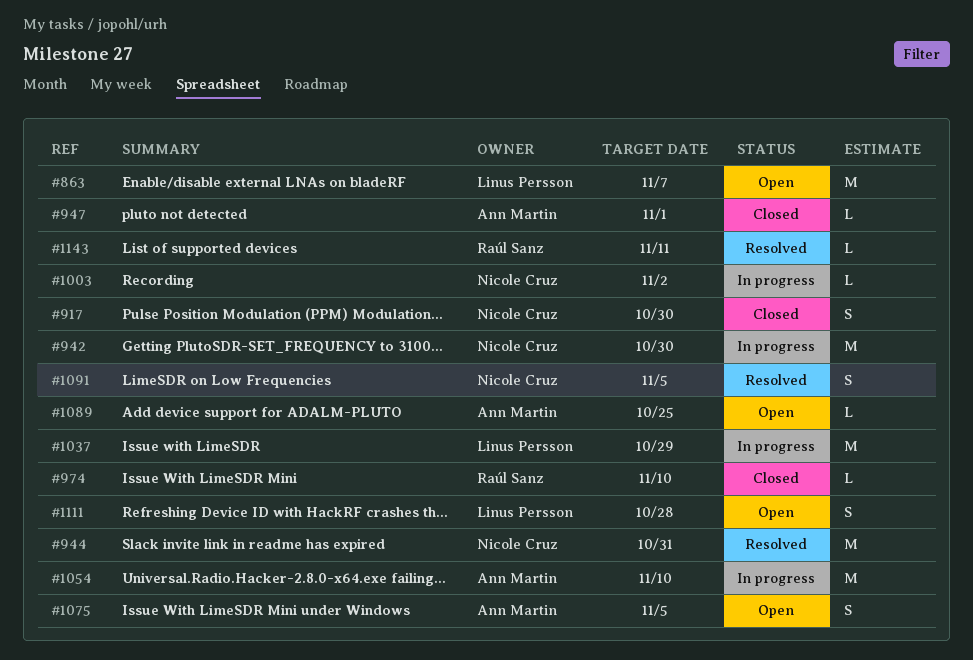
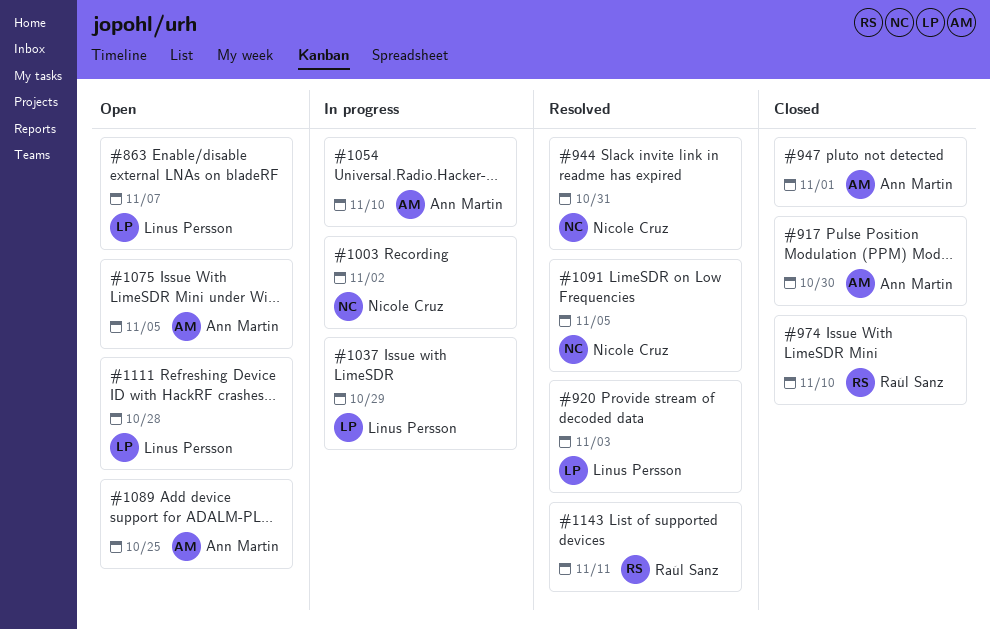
#917, owner: Nicole Cruz -> Ann Martin
#920: none -> present
#942: present -> none

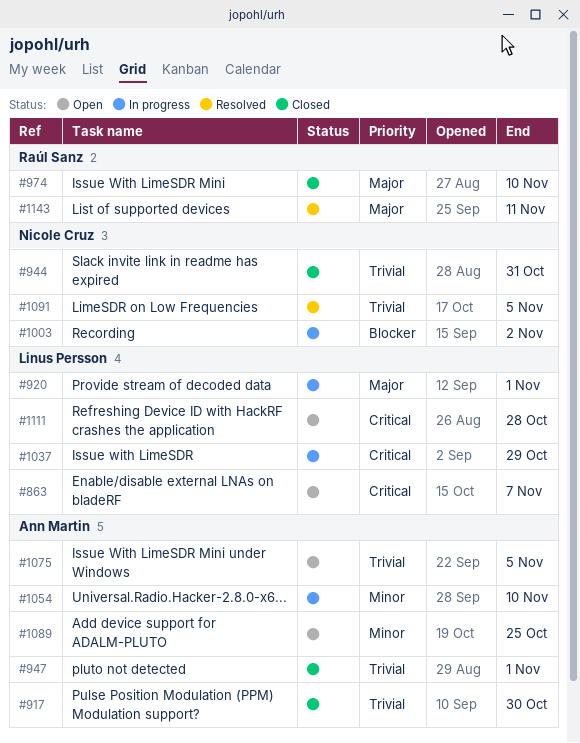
#920, status: Resolved -> In progress
#920, due: Nov 3 -> Nov 1
#944, status: Resolved -> Closed

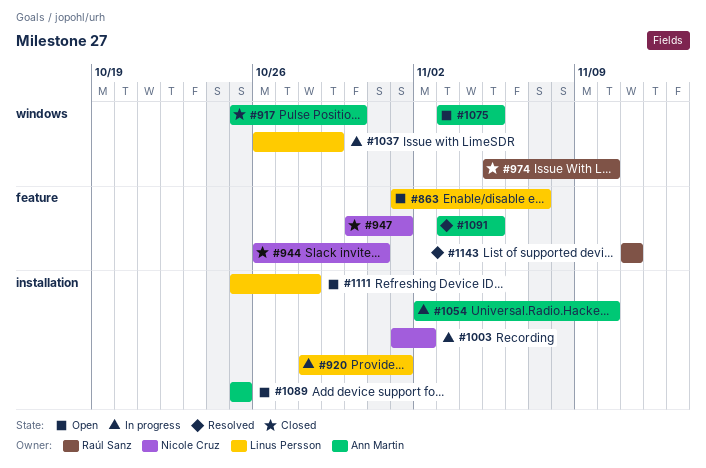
#947, owner: Ann Martin -> Nicole Cruz
#1091, owner: Nicole Cruz -> Ann Martin

